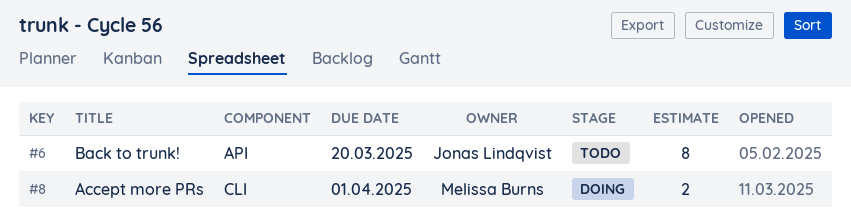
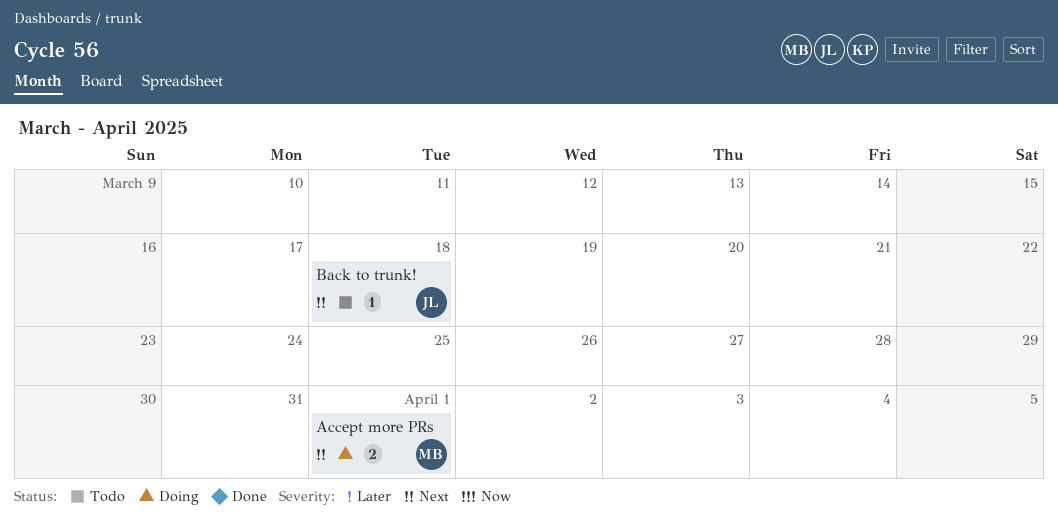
Back to trunk!, estimate: 8 -> 1
Back to trunk!, due: Mar 20 -> Mar 18

